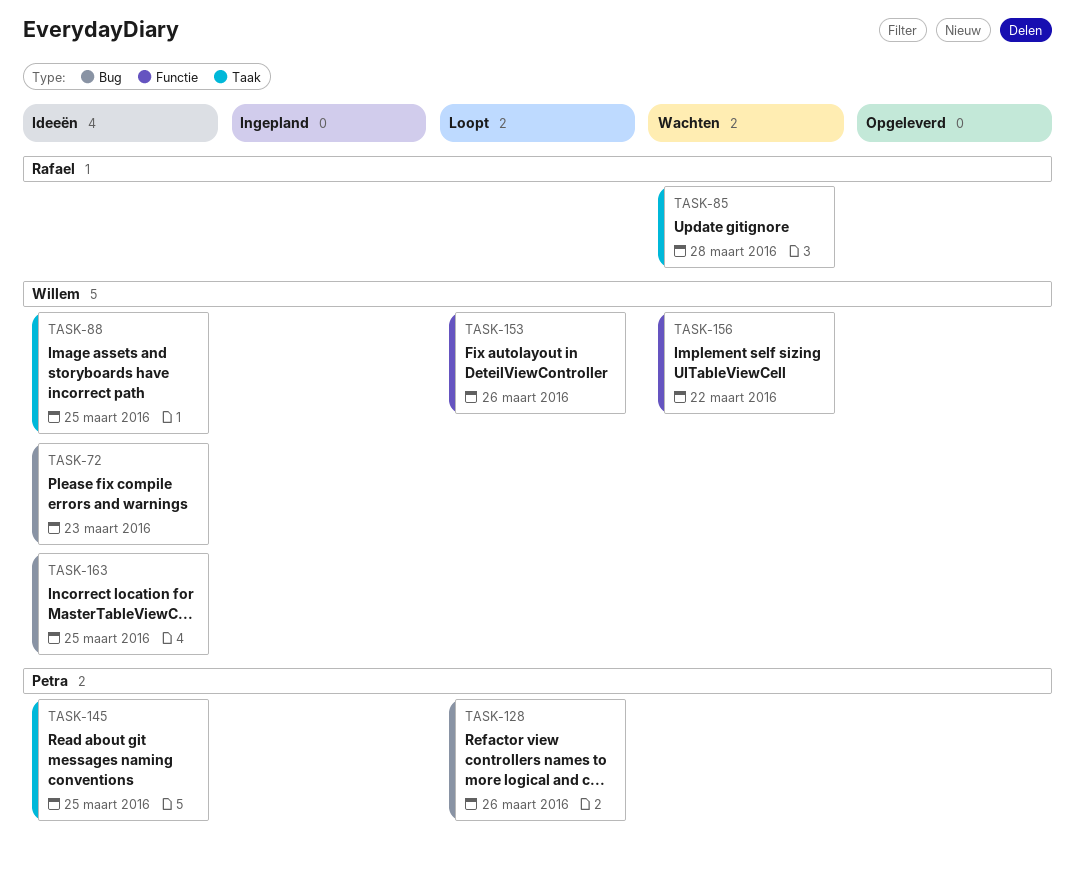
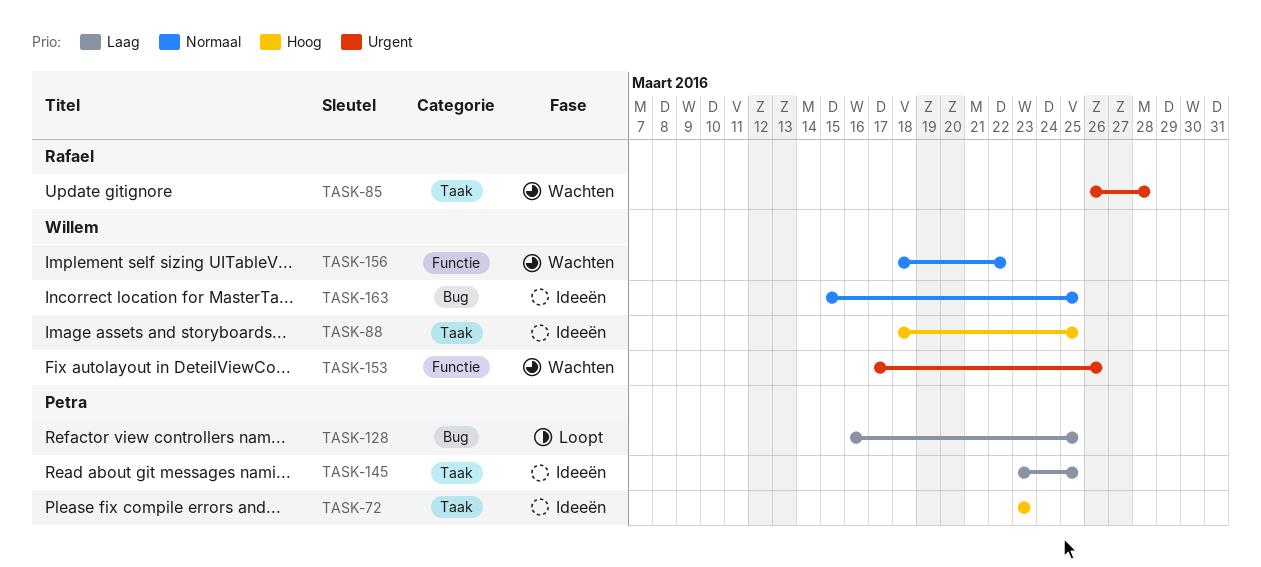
TASK-72, owner: Willem -> Petra
TASK-72, label: Bug -> Taak
TASK-128, due: Mar 26 -> Mar 25
TASK-153, status: Loopt -> Wachten

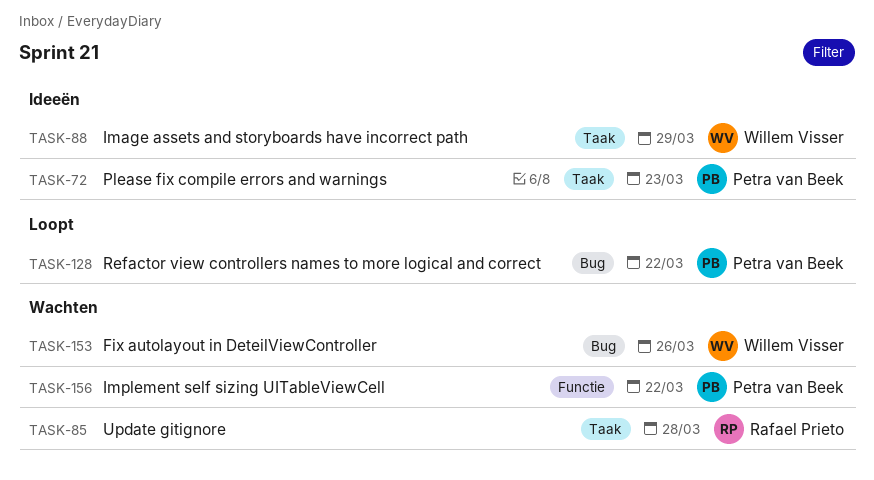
TASK-88, due: Mar 25 -> Mar 29
TASK-128, due: Mar 25 -> Mar 22
TASK-145: present -> none
TASK-153, label: Functie -> Bug
TASK-156, owner: Willem Visser -> Petra van Beek
TASK-163: present -> none

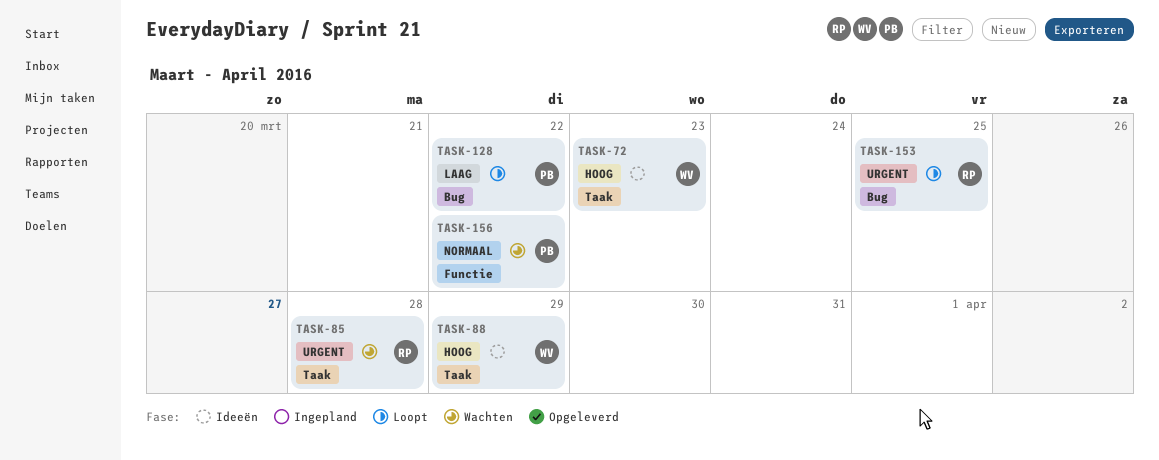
TASK-72, owner: Petra van Beek -> Willem Visser
TASK-153, status: Wachten -> Loopt
TASK-153, owner: Willem Visser -> Rafael Prieto
TASK-153, due: Mar 26 -> Mar 25

